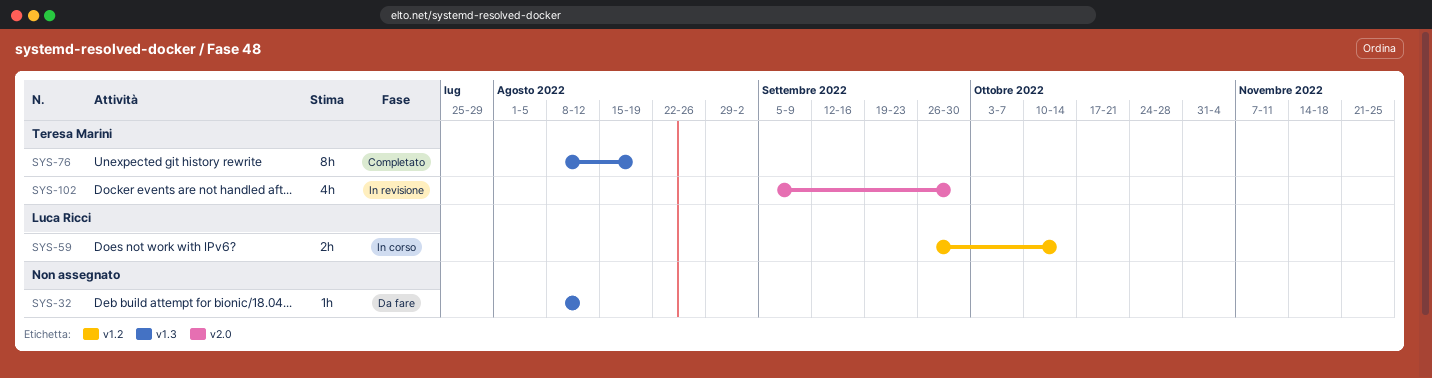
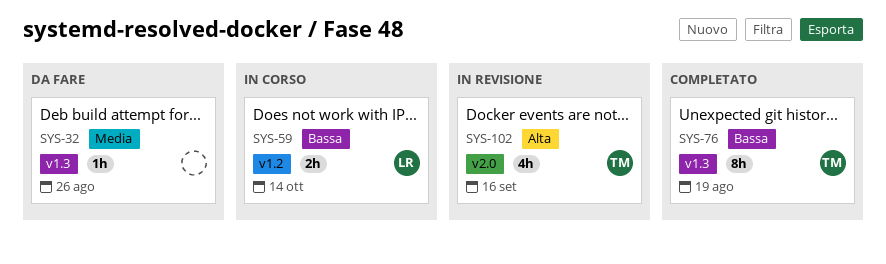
SYS-32, due: Aug 12 -> Aug 26
SYS-102, due: Sep 30 -> Sep 16

